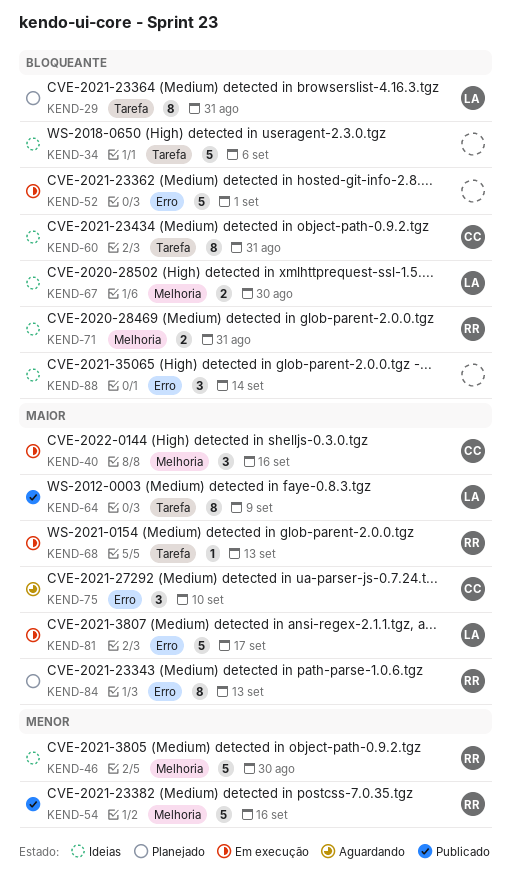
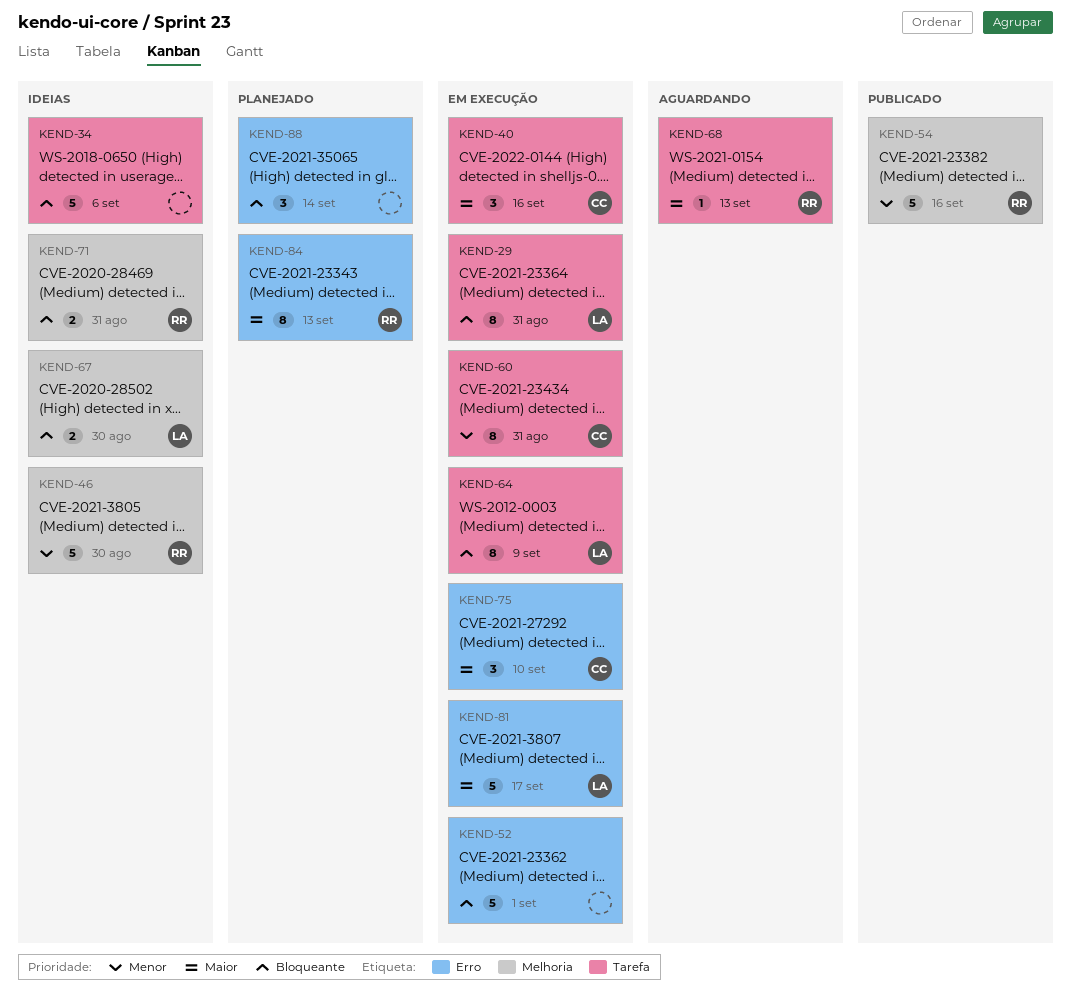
KEND-29, status: Planejado -> Em execução
KEND-40, label: Melhoria -> Tarefa
KEND-60, status: Ideias -> Em execução
KEND-60, priority: Bloqueante -> Menor
KEND-64, status: Publicado -> Em execução
KEND-64, priority: Maior -> Bloqueante
KEND-68, status: Em execução -> Aguardando
KEND-75, status: Aguardando -> Em execução
KEND-88, status: Ideias -> Planejado

